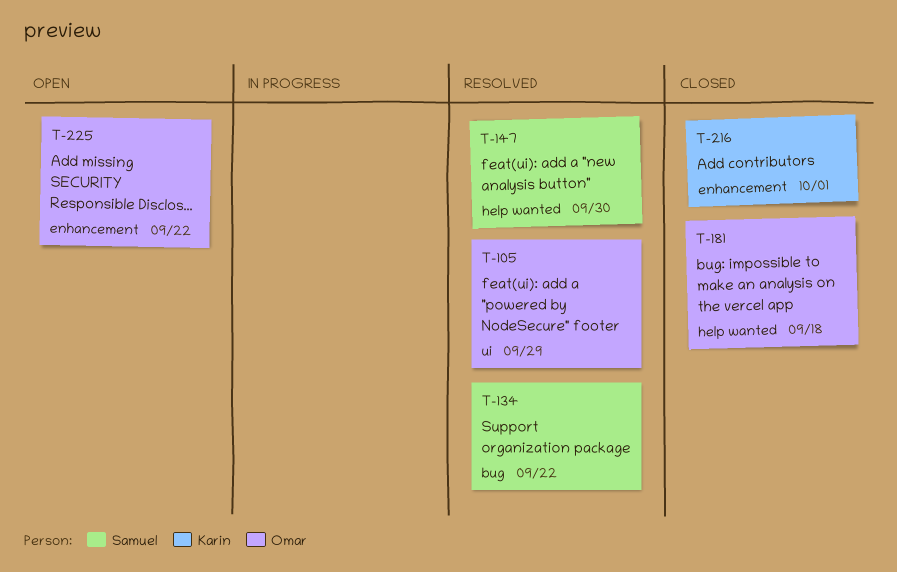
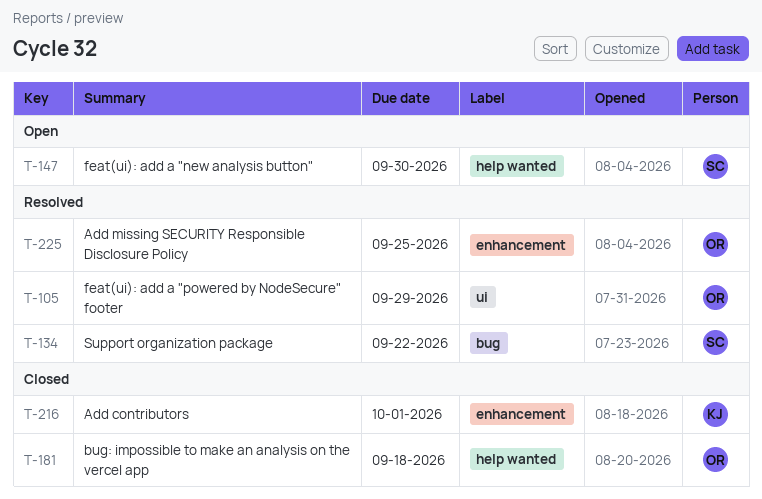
T-147, status: Resolved -> Open
T-225, status: Open -> Resolved
T-225, due: Sep 22 -> Sep 25

